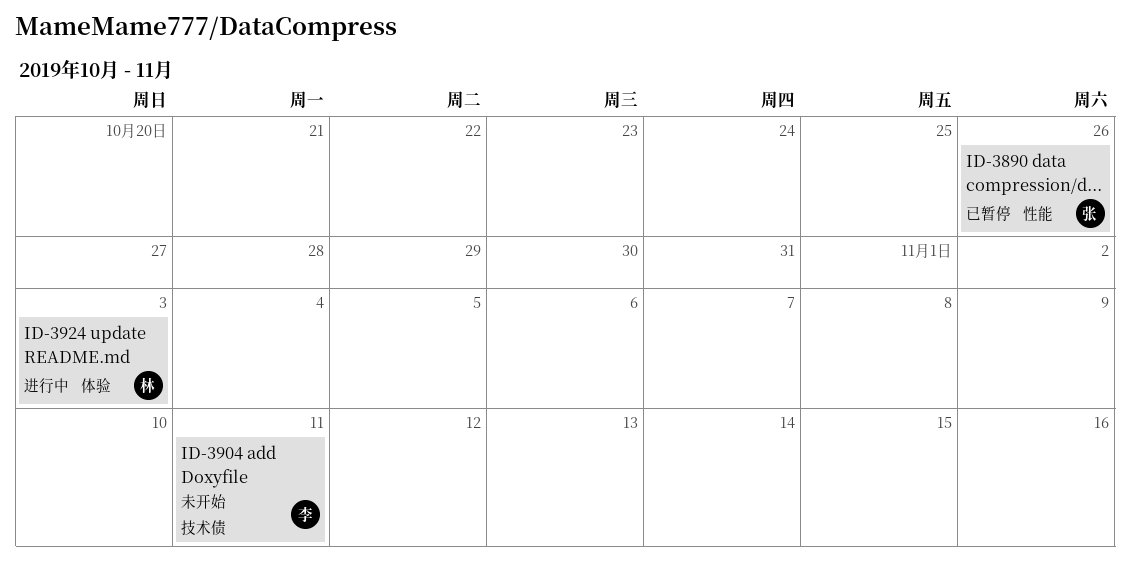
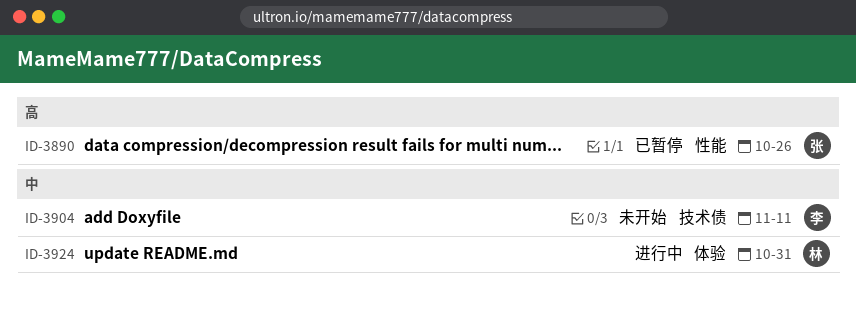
ID-3924, due: Nov 3 -> Oct 31

